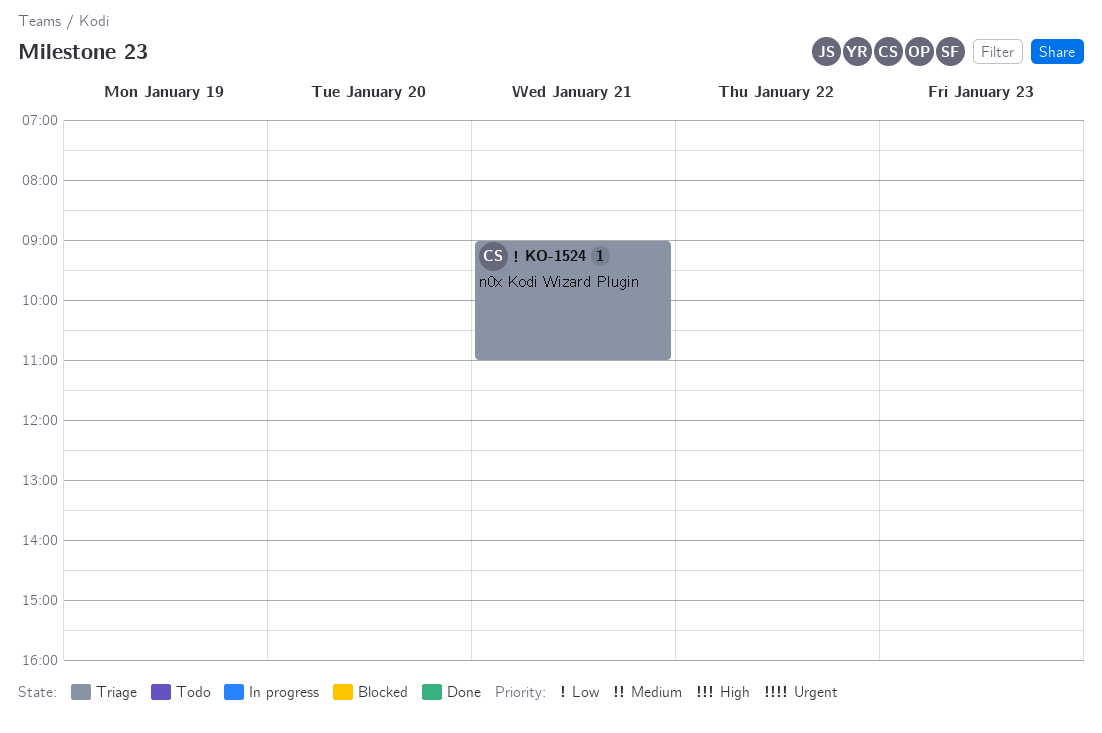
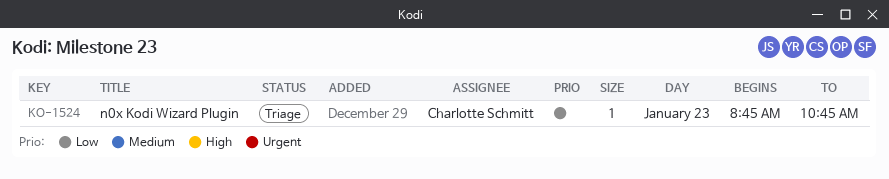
KO-1524, day: Jan 21 -> Jan 23
KO-1524, begins: 09:00 -> 08:45
KO-1524, ends: 11:00 -> 10:45

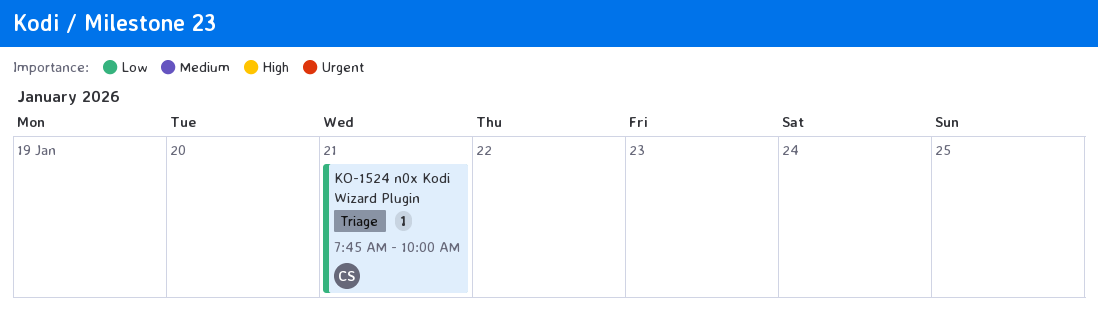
KO-1524, day: Jan 23 -> Jan 21
KO-1524, begins: 08:45 -> 07:45
KO-1524, ends: 10:45 -> 10:00

